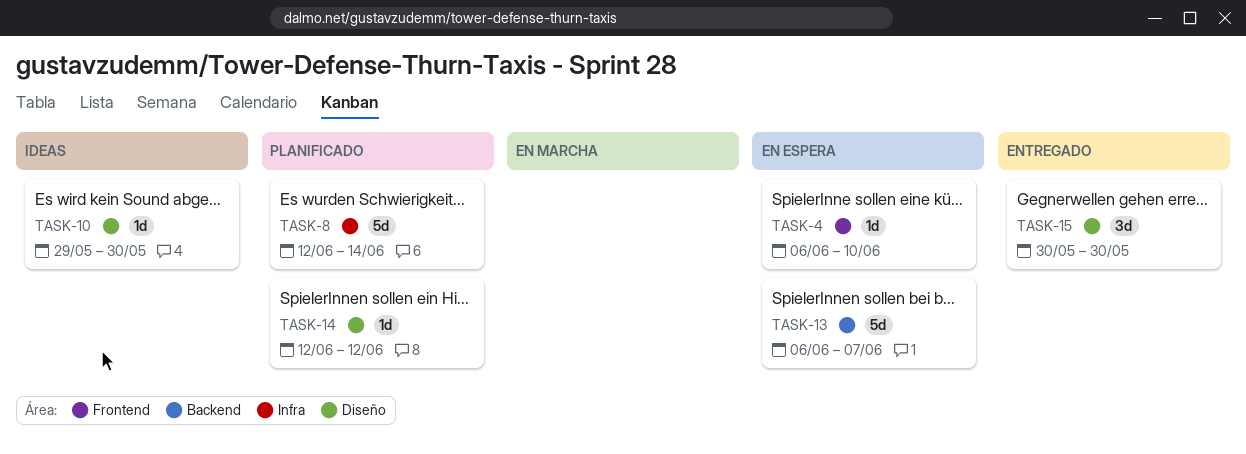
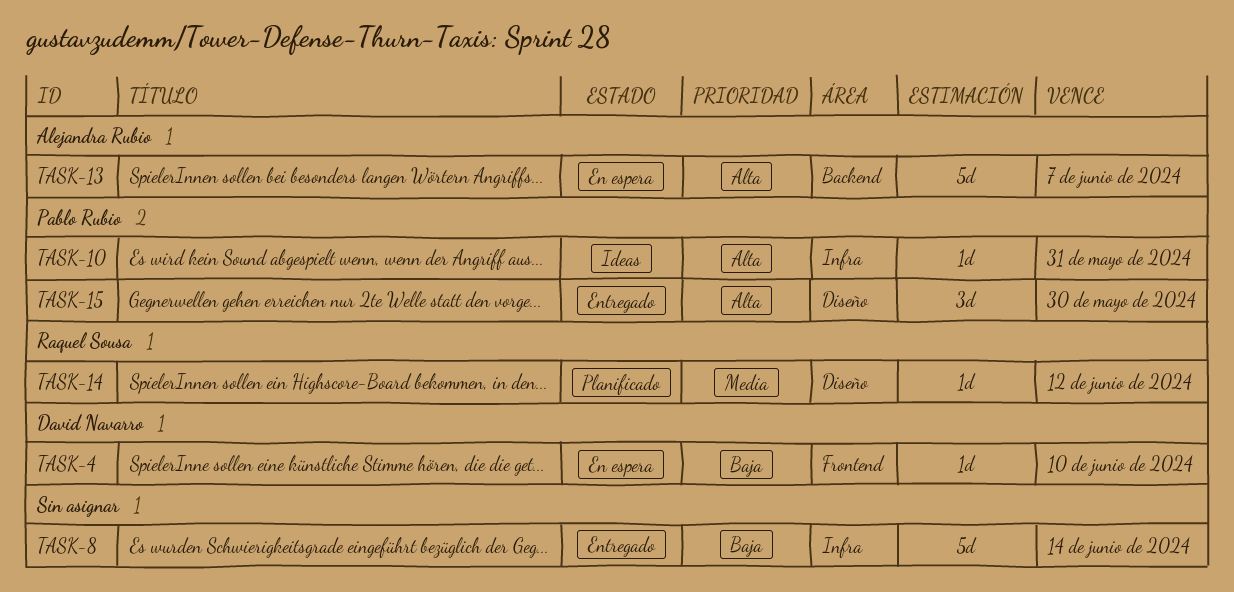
TASK-8, status: Planificado -> Entregado
TASK-10, label: Diseño -> Infra
TASK-10, due: May 30 -> May 31

